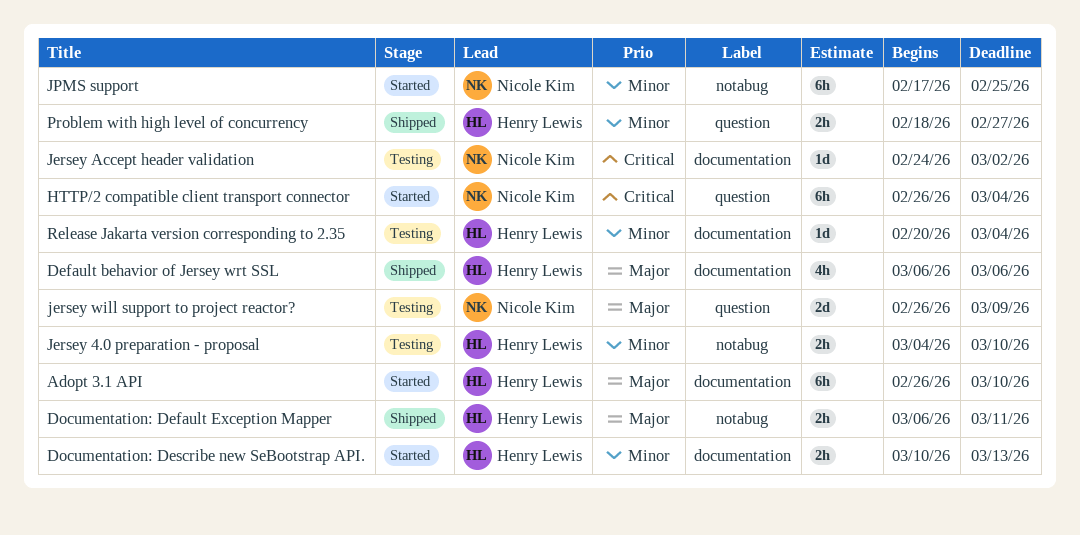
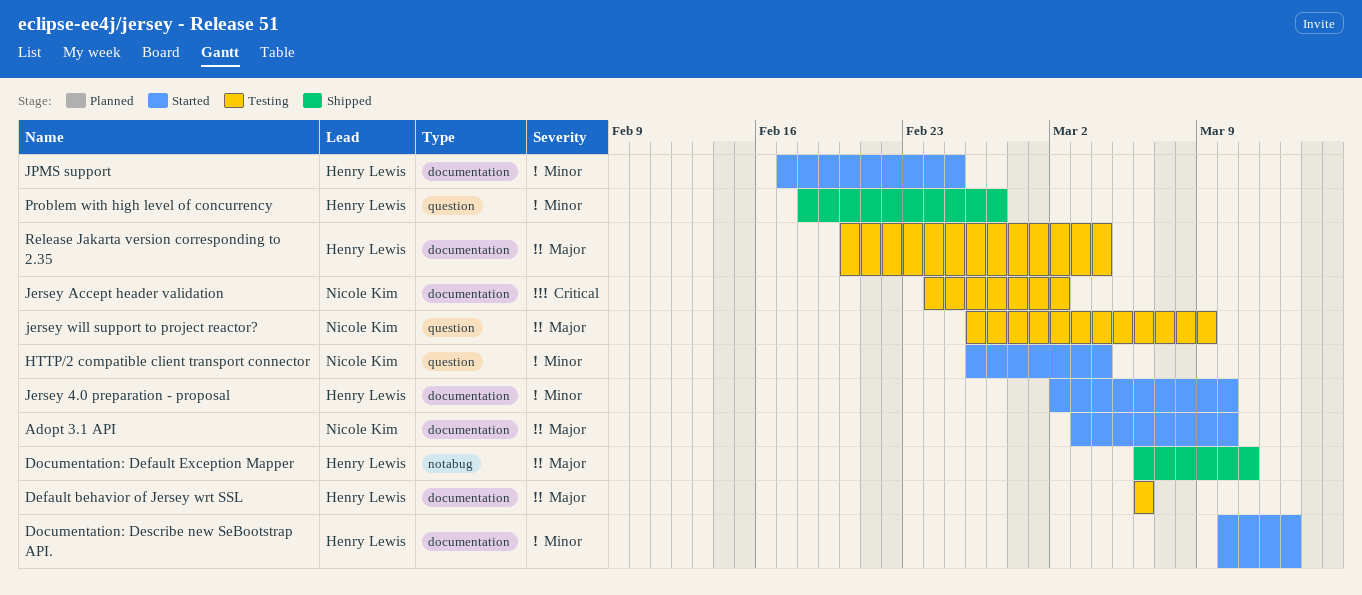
Adopt 3.1 API, owner: Henry Lewis -> Nicole Kim
Adopt 3.1 API, start: Feb 26 -> Mar 3
Default behavior of Jersey wrt SSL, status: Shipped -> Testing
HTTP/2 compatible client transport connector, priority: Critical -> Minor
Jersey 4.0 preparation - proposal, status: Testing -> Started
Jersey 4.0 preparation - proposal, label: notabug -> documentation
Jersey 4.0 preparation - proposal, start: Mar 4 -> Mar 2
JPMS support, owner: Nicole Kim -> Henry Lewis
JPMS support, label: notabug -> documentation
Release Jakarta version corresponding to 2.35, priority: Minor -> Major

